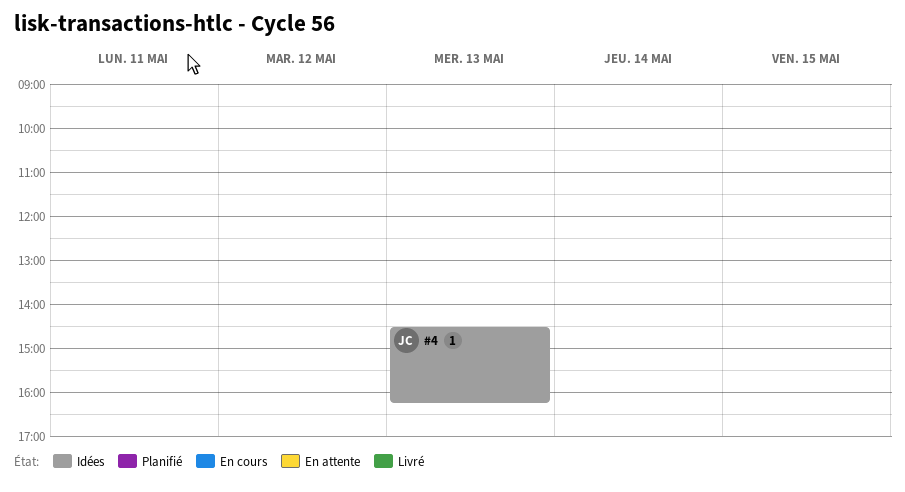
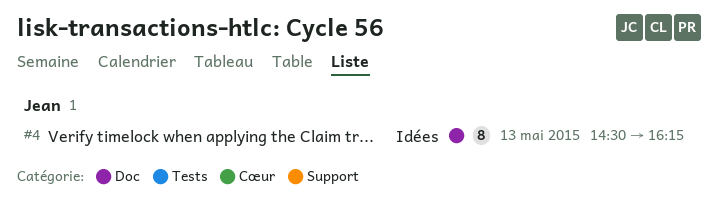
#4, estimate: 1 -> 8

